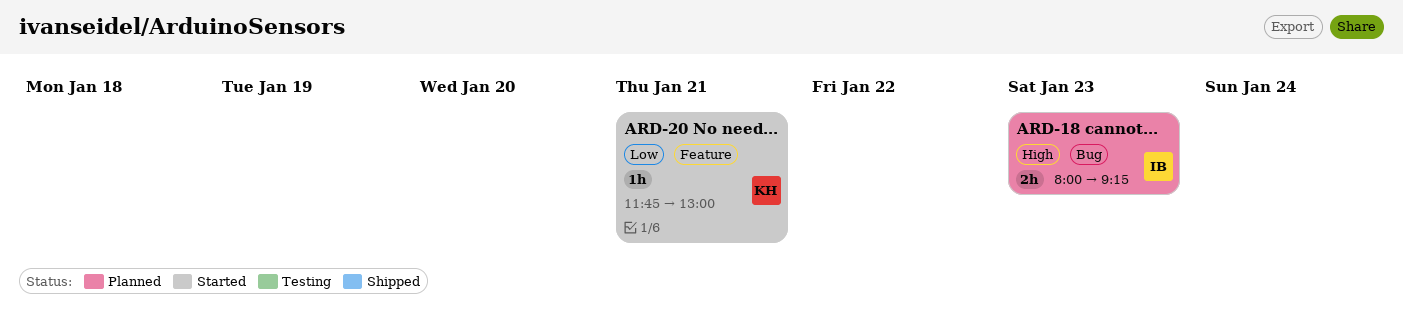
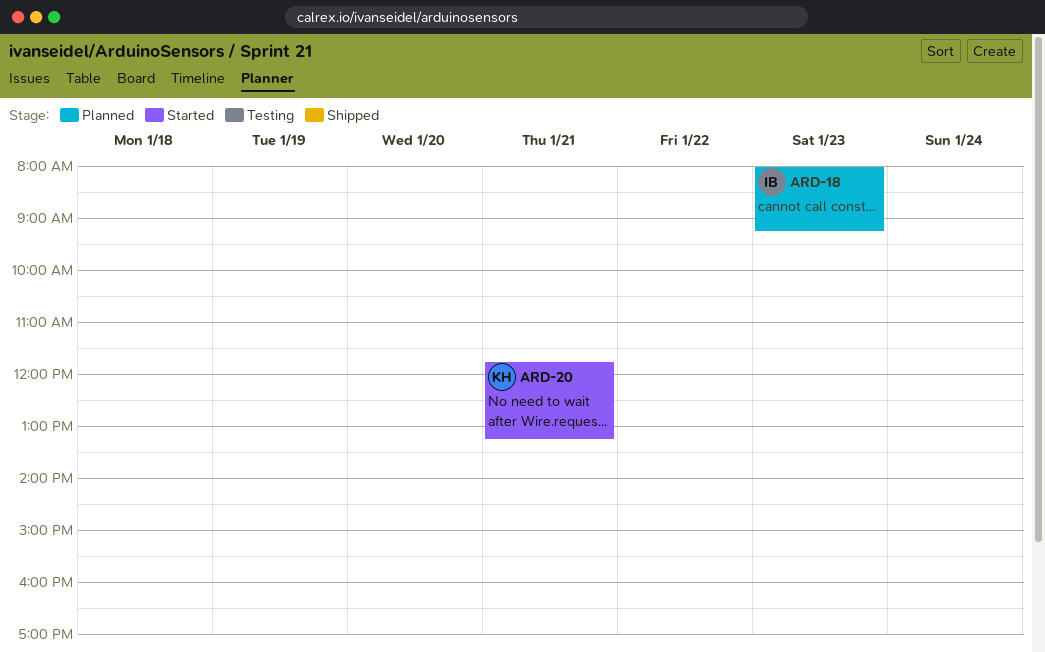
ARD-20, ends: 13:00 -> 13:15

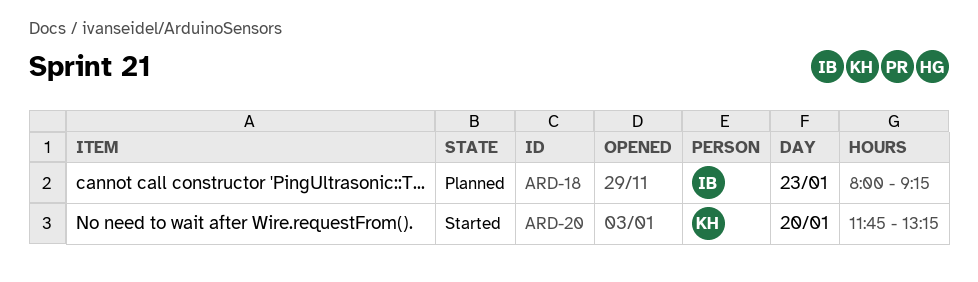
ARD-20, day: Jan 21 -> Jan 20

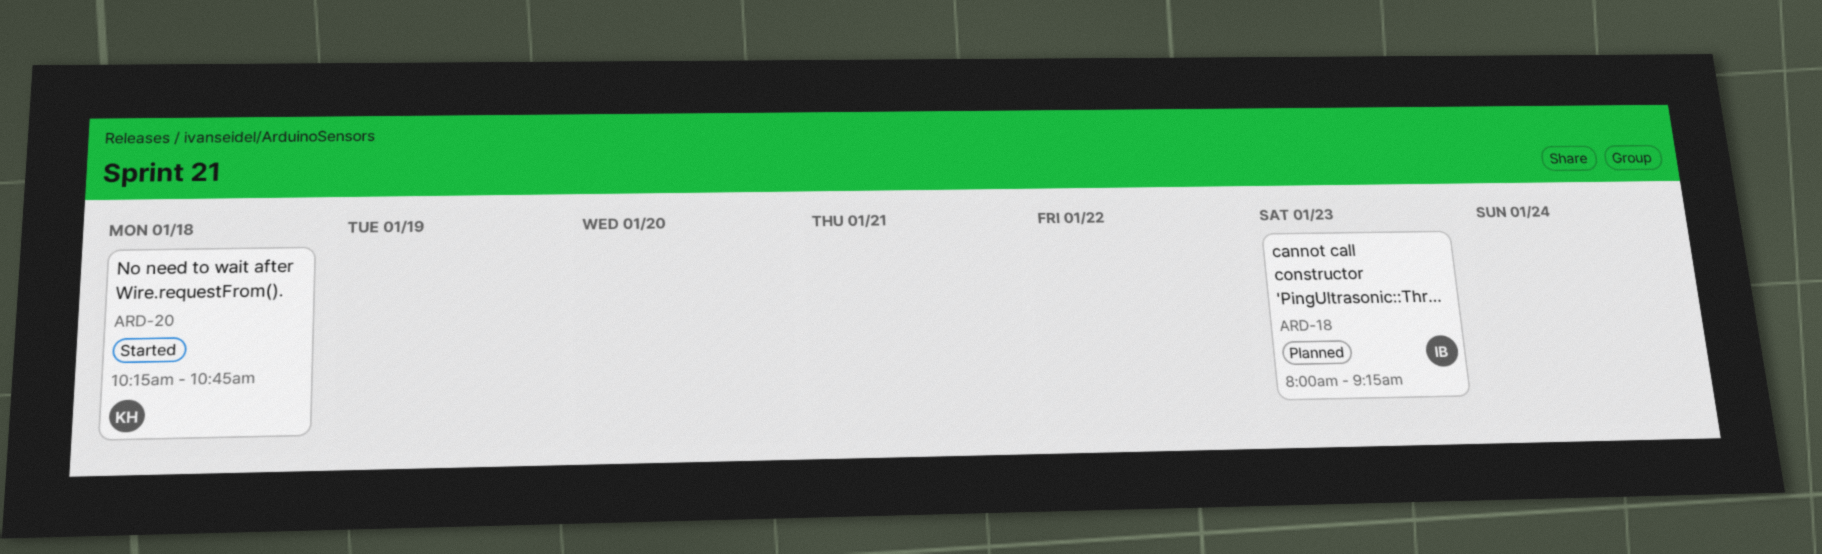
ARD-20, day: Jan 20 -> Jan 18
ARD-20, begins: 11:45 -> 10:15
ARD-20, ends: 13:15 -> 10:45

